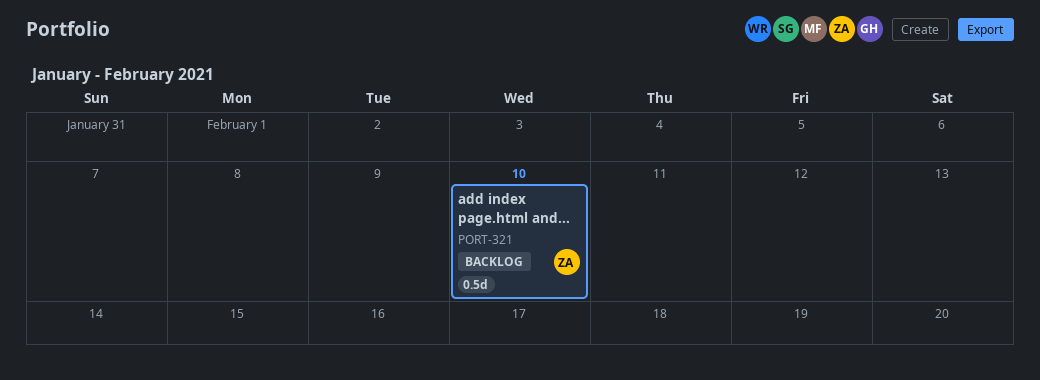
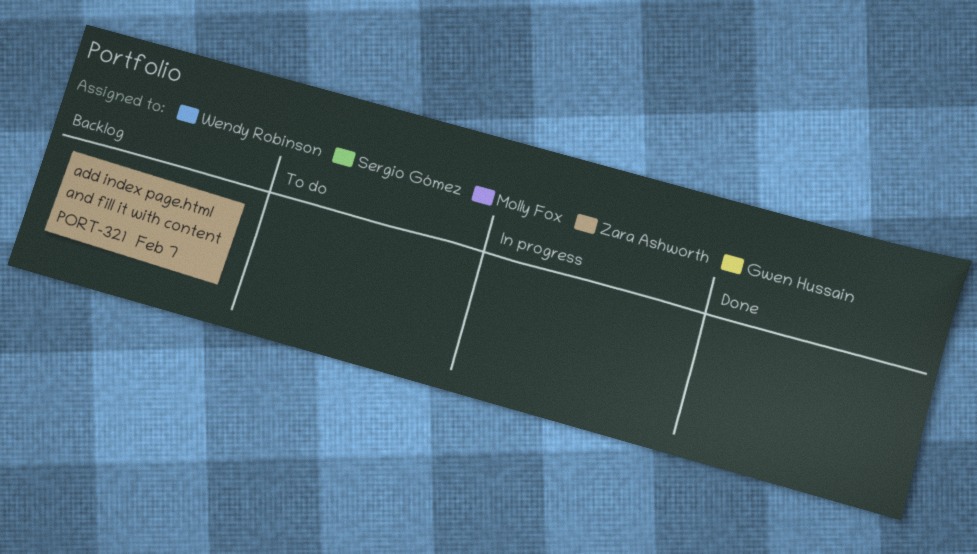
PORT-321, due: Feb 10 -> Feb 7

